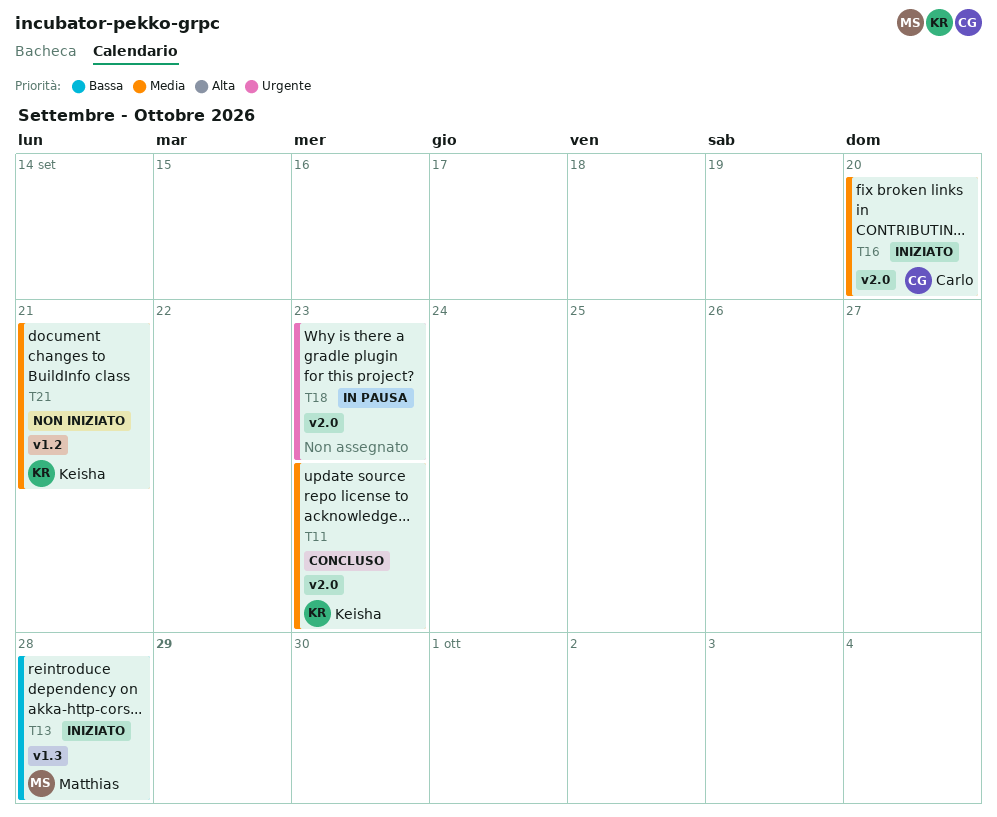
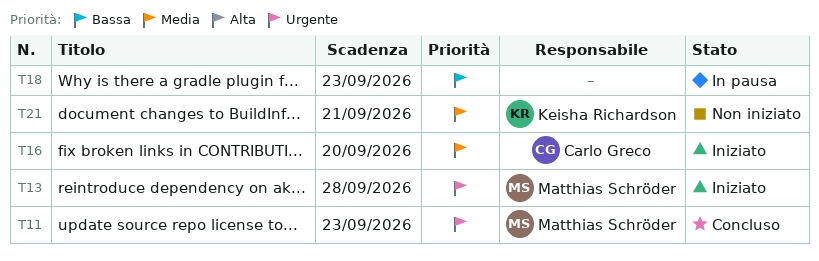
T11, owner: Keisha Richardson -> Matthias Schröder
T11, priority: Media -> Urgente
T13, priority: Bassa -> Urgente
T18, priority: Urgente -> Bassa

